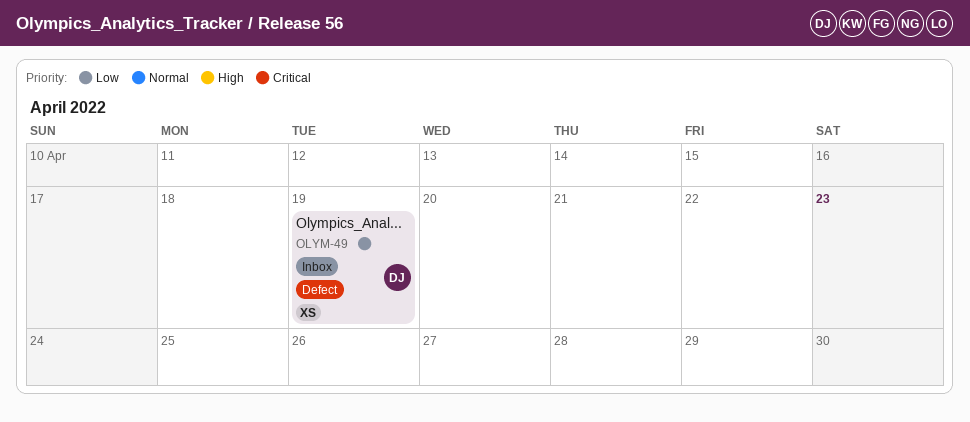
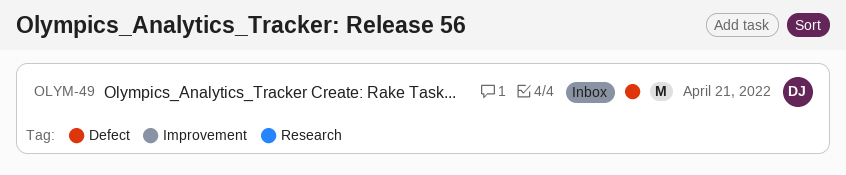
OLYM-49, estimate: XS -> M
OLYM-49, due: Apr 19 -> Apr 21

